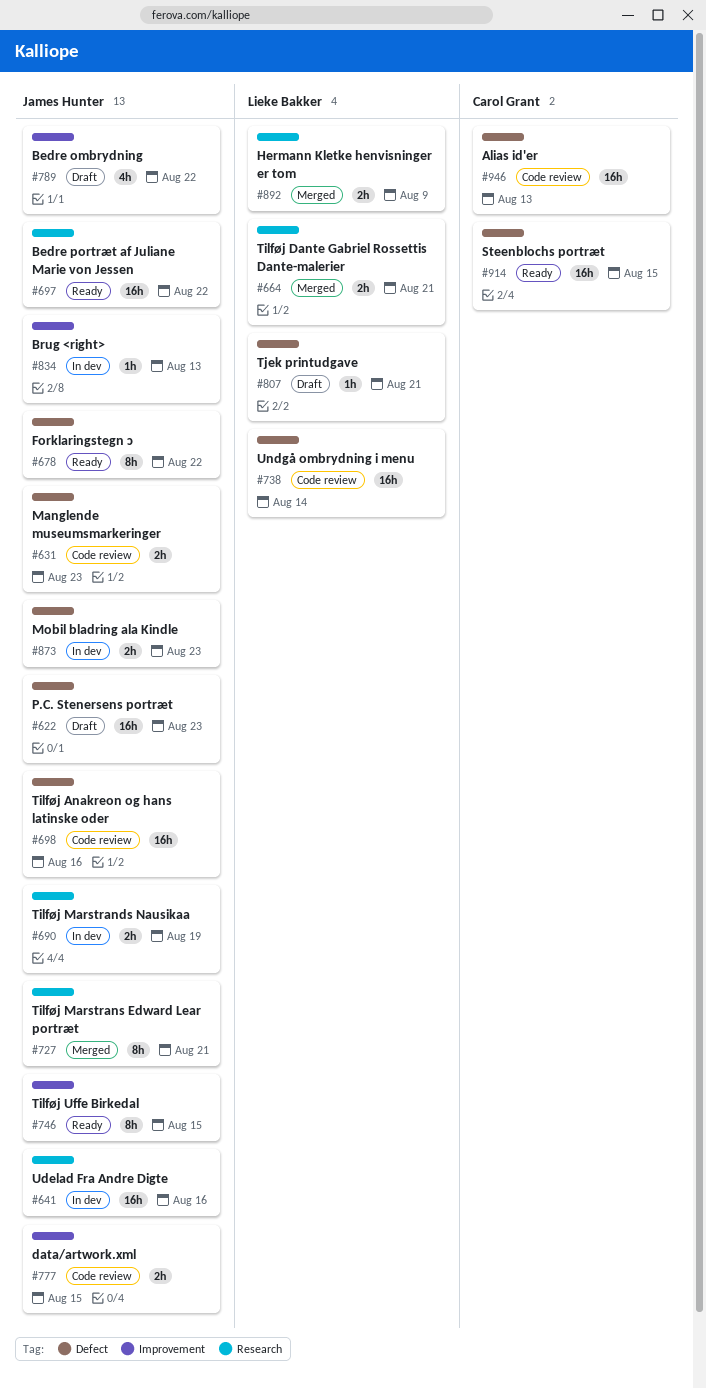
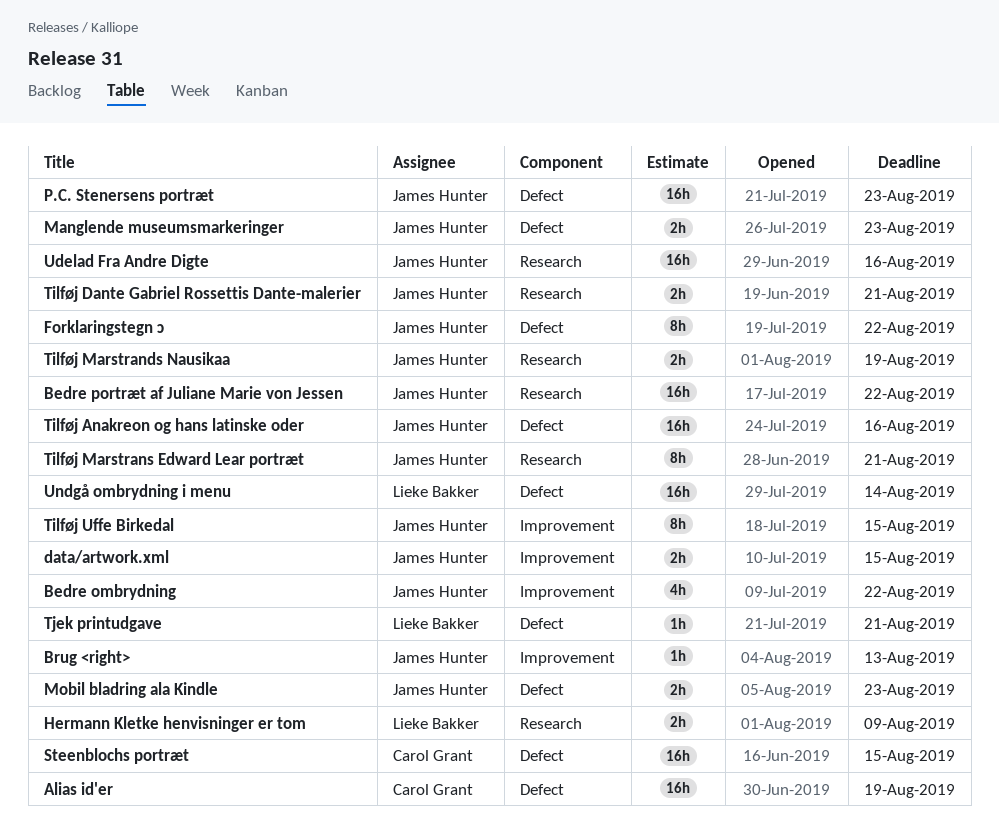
Alias id'er, due: Aug 13 -> Aug 19
Tilføj Dante Gabriel Rossettis Dante-malerier, owner: Lieke Bakker -> James Hunter

